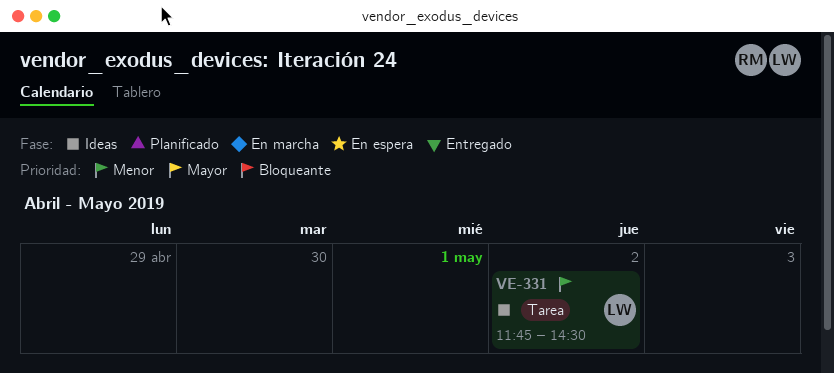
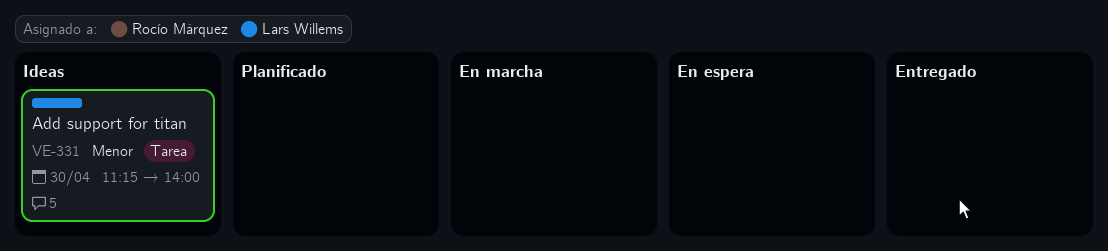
VE-331, day: May 2 -> Apr 30
VE-331, begins: 11:45 -> 11:15
VE-331, ends: 14:30 -> 14:00

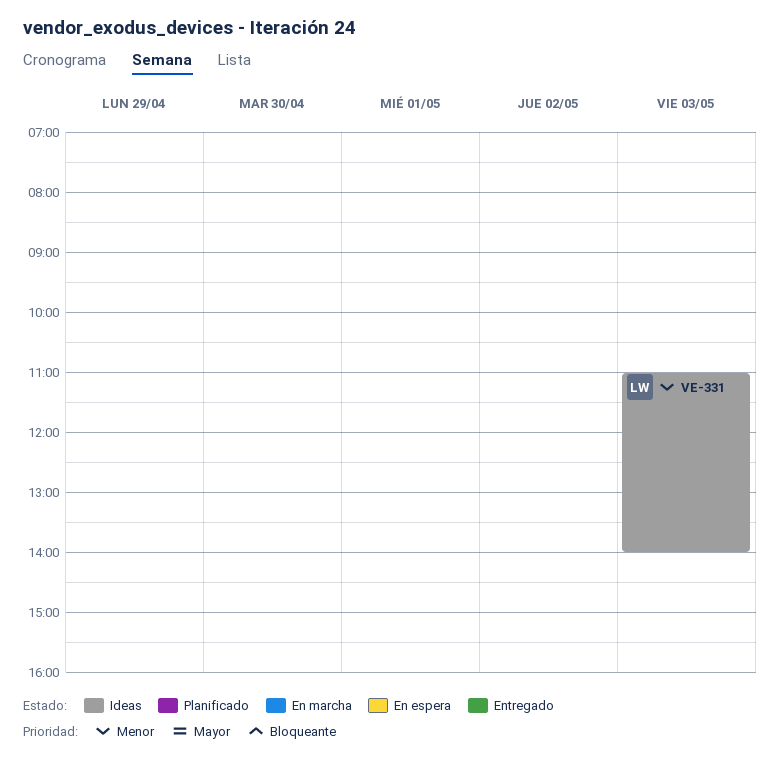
VE-331, day: Apr 30 -> May 3
VE-331, begins: 11:15 -> 11:00

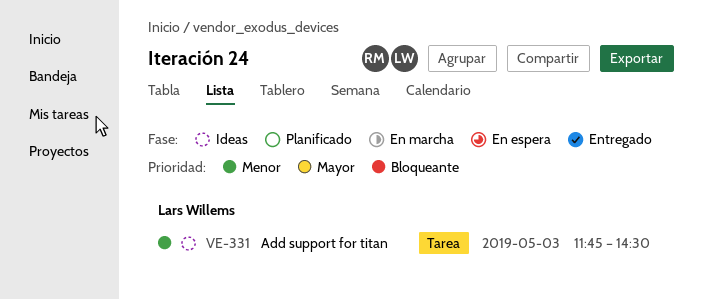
VE-331, begins: 11:00 -> 11:45
VE-331, ends: 14:00 -> 14:30

